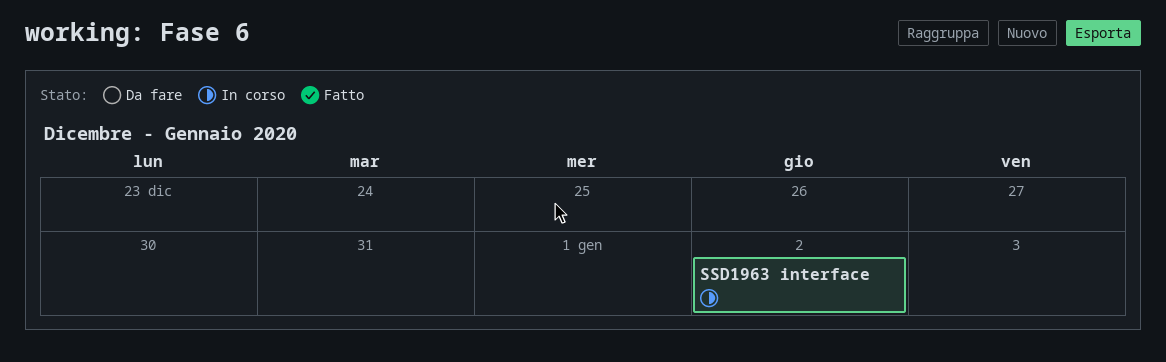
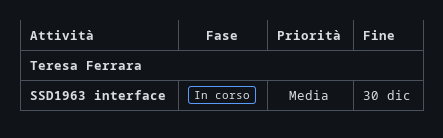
SSD1963 interface, due: Jan 2 -> Dec 30

